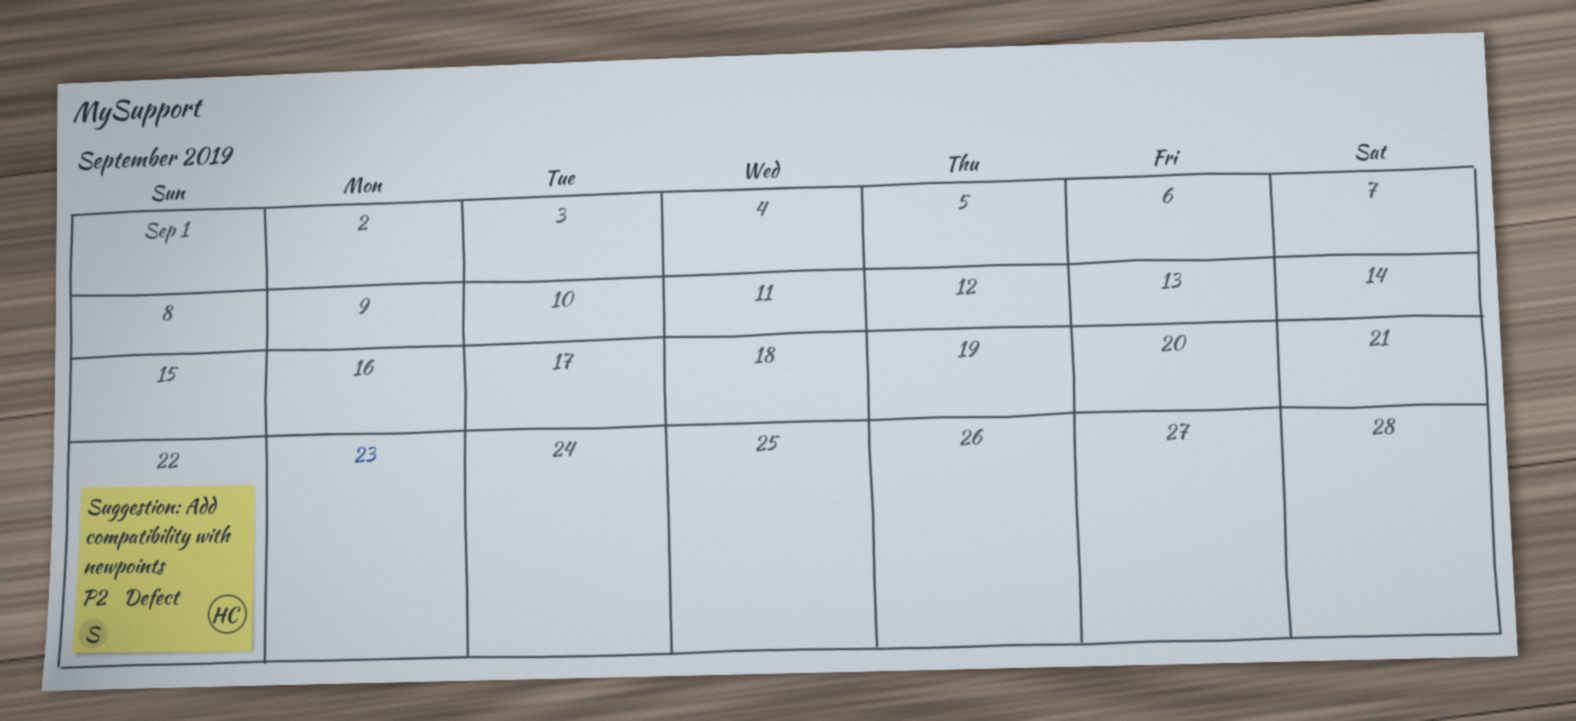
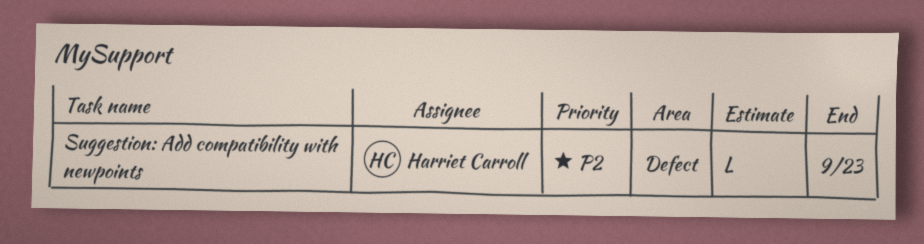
Suggestion: Add compatibility with newpoints, estimate: S -> L
Suggestion: Add compatibility with newpoints, due: Sep 22 -> Sep 23

